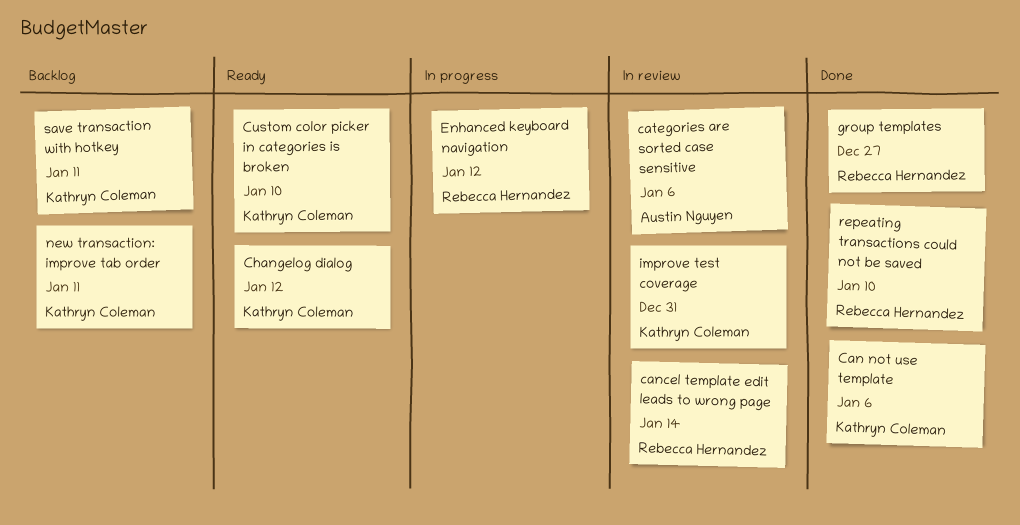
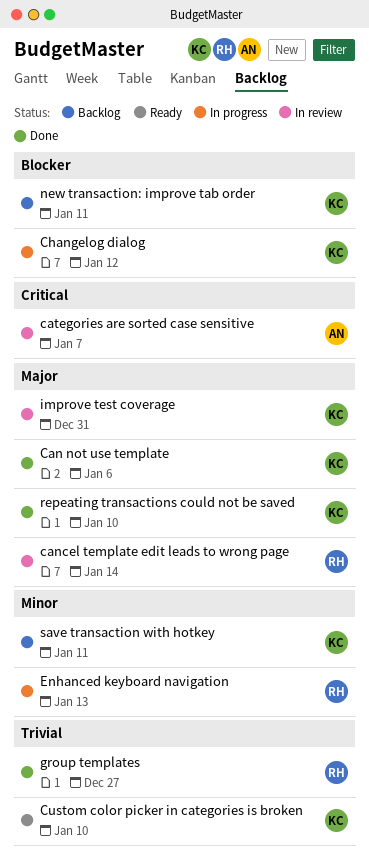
categories are sorted case sensitive, due: Jan 6 -> Jan 7
Changelog dialog, status: Ready -> In progress
Enhanced keyboard navigation, due: Jan 12 -> Jan 13
repeating transactions could not be saved, owner: Rebecca Hernandez -> Kathryn Coleman

